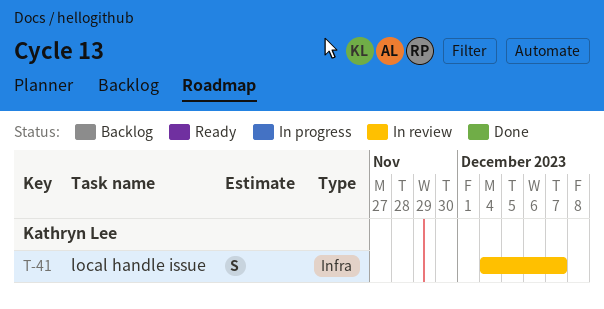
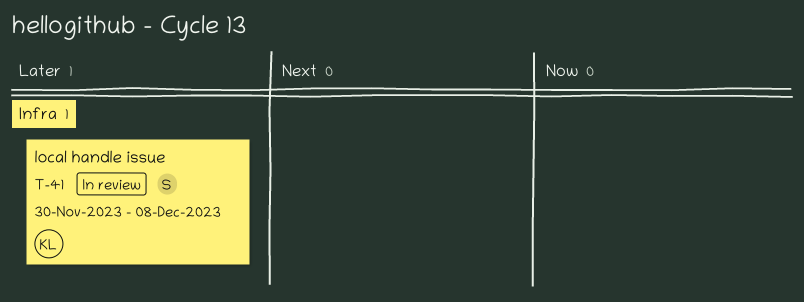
T-41, start: Dec 4 -> Nov 30
T-41, due: Dec 7 -> Dec 8

